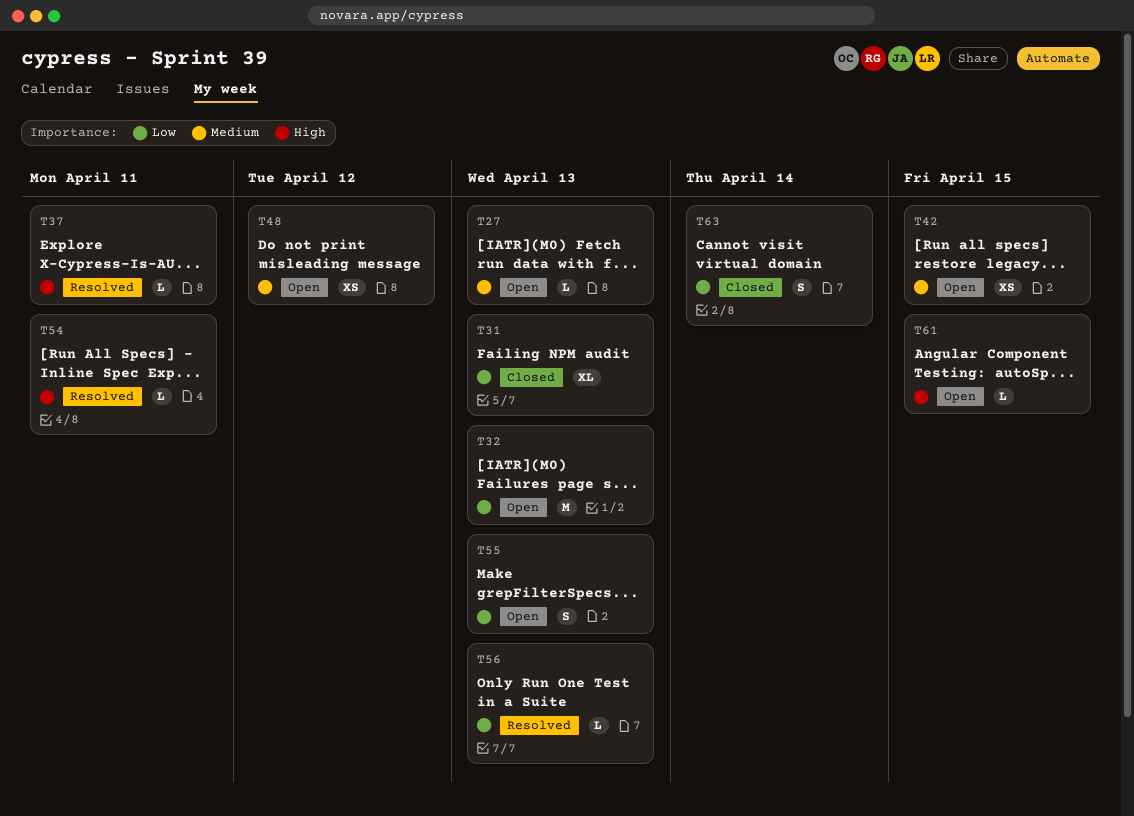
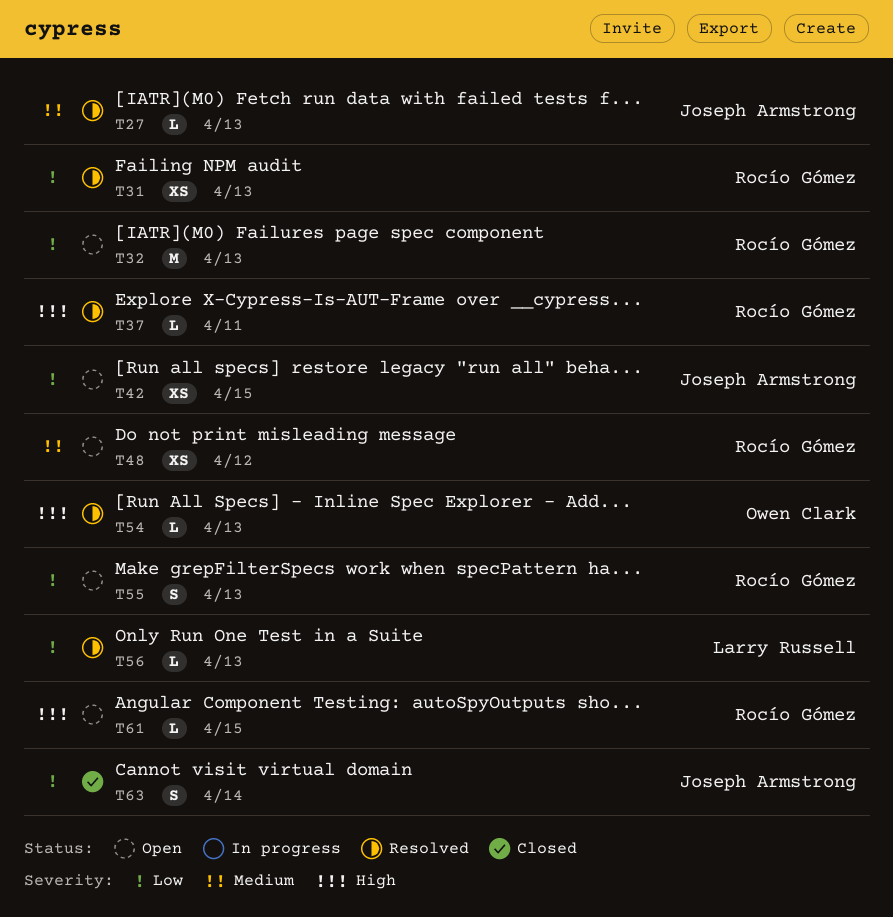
T27, status: Open -> Resolved
T31, status: Closed -> Resolved
T31, estimate: XL -> XS
T42, priority: Medium -> Low
T54, due: Apr 11 -> Apr 13

